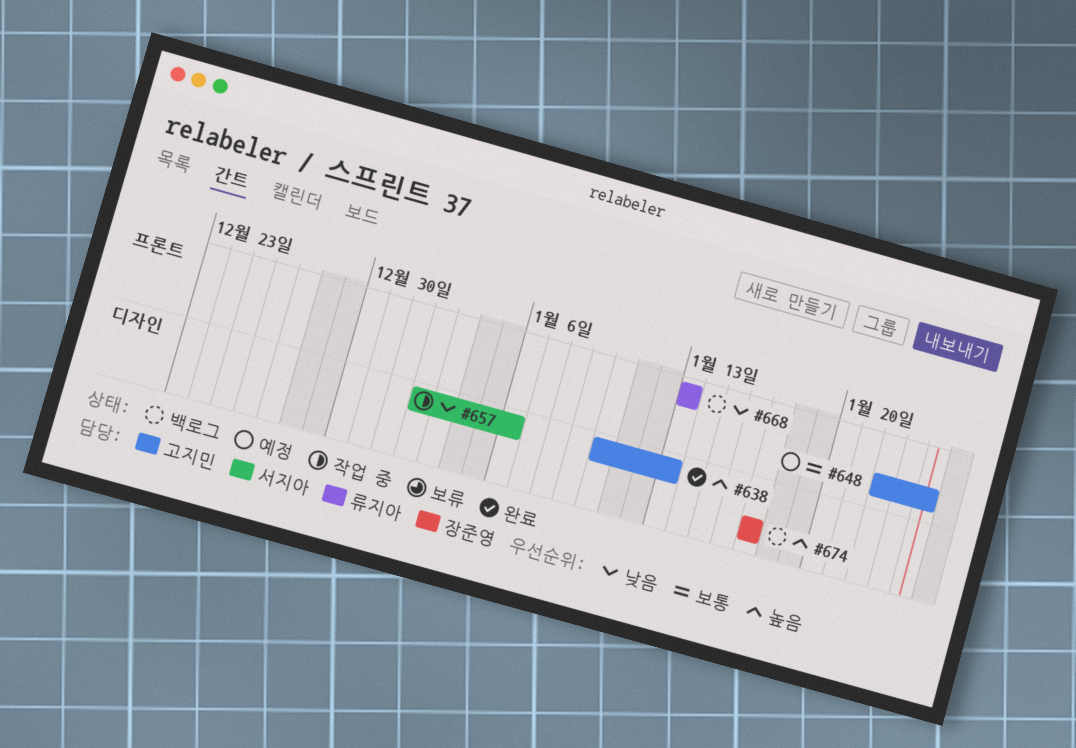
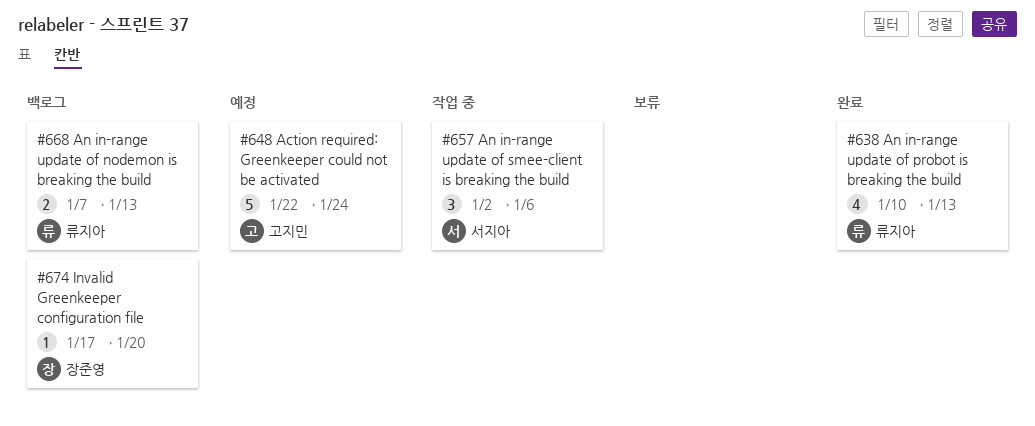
#638, owner: 고지민 -> 류지아
#668, start: Jan 13 -> Jan 7
#674, due: Jan 17 -> Jan 20

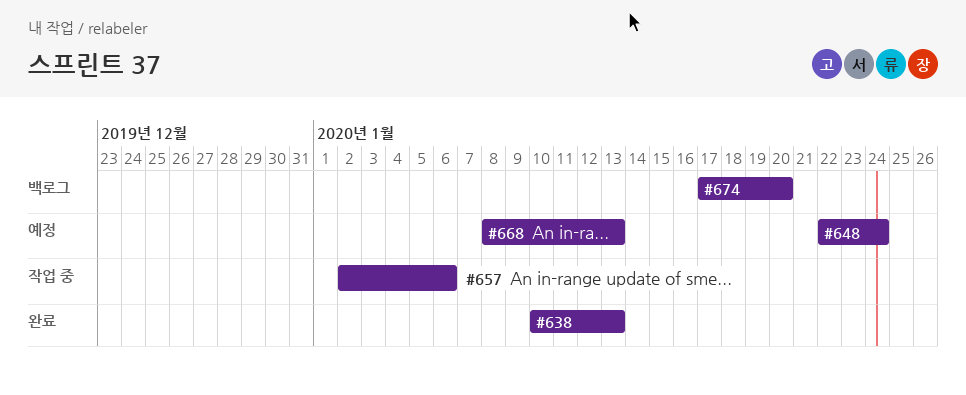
#668, status: 백로그 -> 예정
#668, start: Jan 7 -> Jan 8

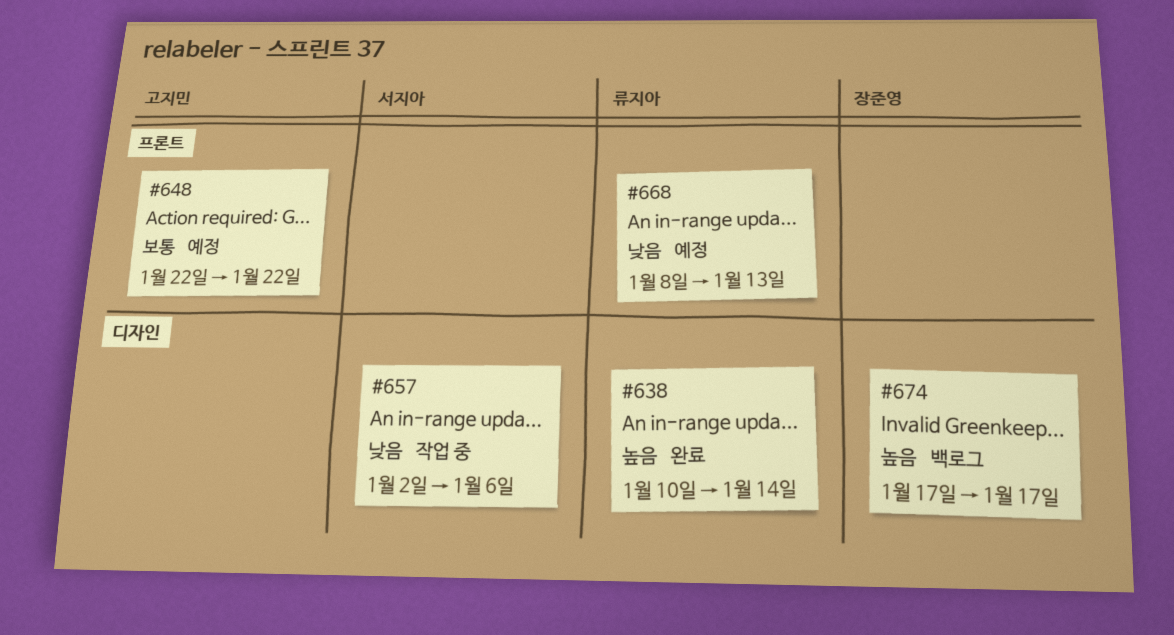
#638, due: Jan 13 -> Jan 14
#648, due: Jan 24 -> Jan 22
#674, due: Jan 20 -> Jan 17

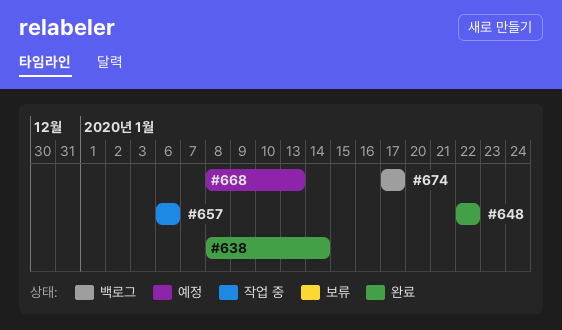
#638, start: Jan 10 -> Jan 8
#648, status: 예정 -> 완료
#657, start: Jan 2 -> Jan 6

